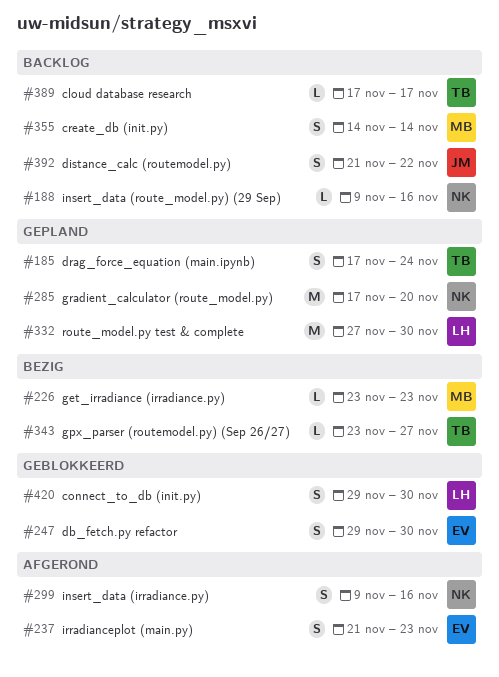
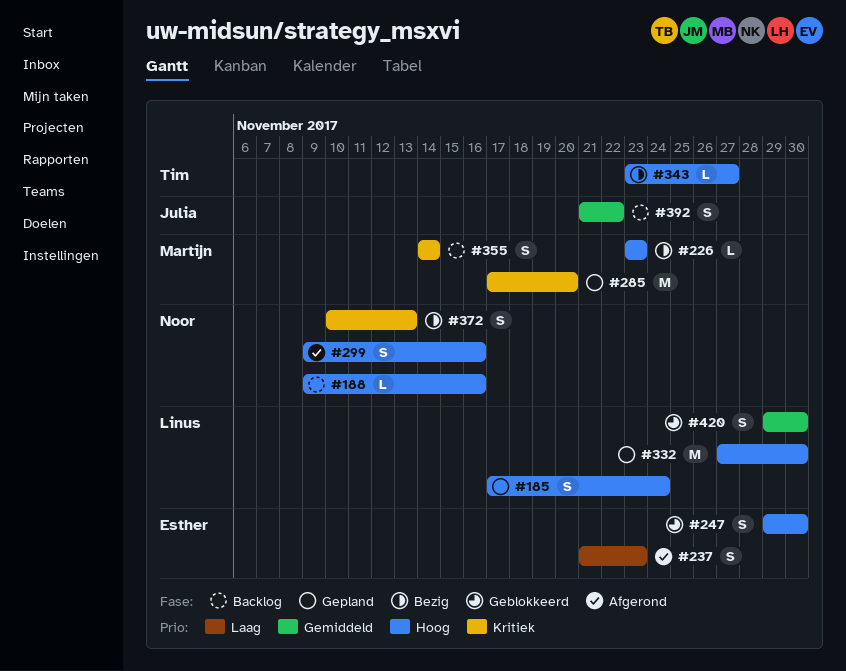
#185, owner: Tim -> Linus
#285, owner: Noor -> Martijn
#372: none -> present
#389: present -> none

